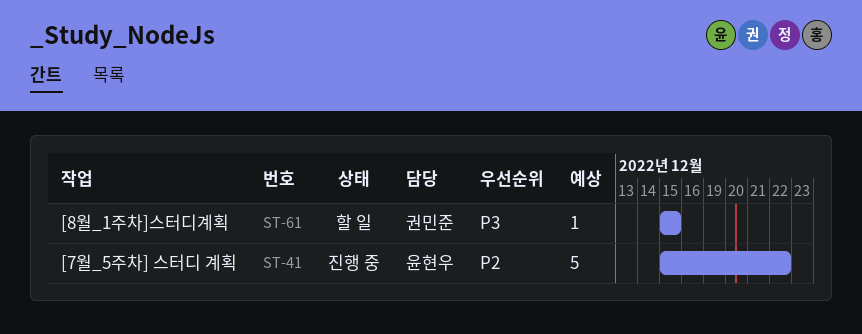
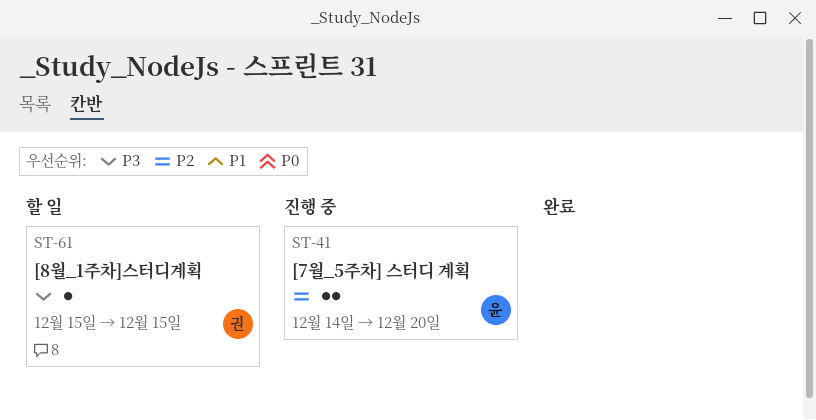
ST-41, estimate: 5 -> 2
ST-41, start: Dec 15 -> Dec 14
ST-41, due: Dec 22 -> Dec 20

